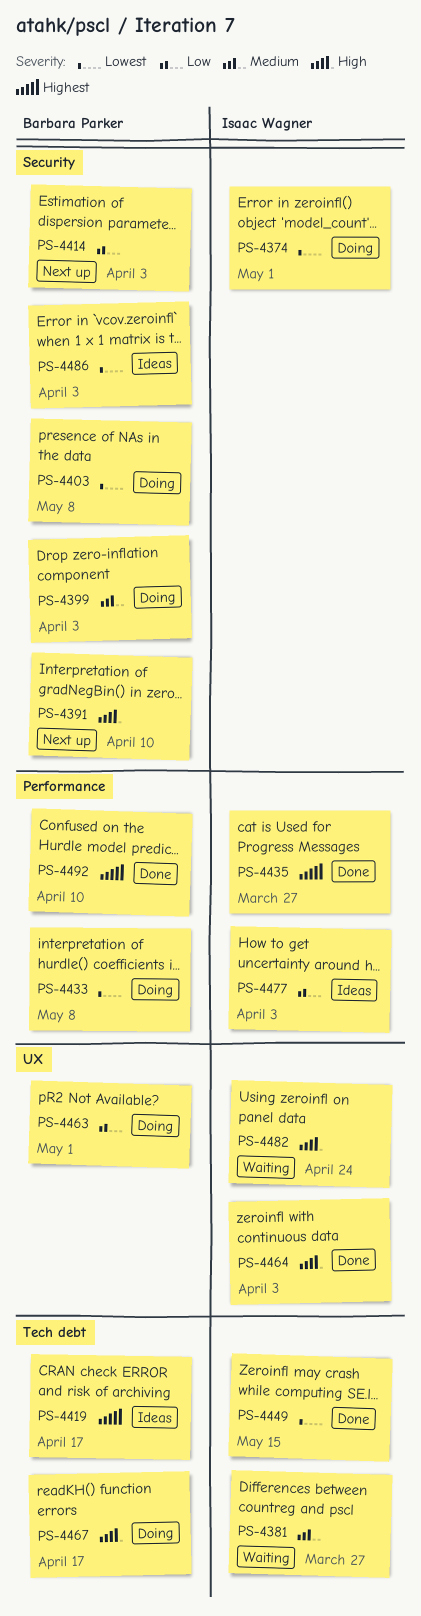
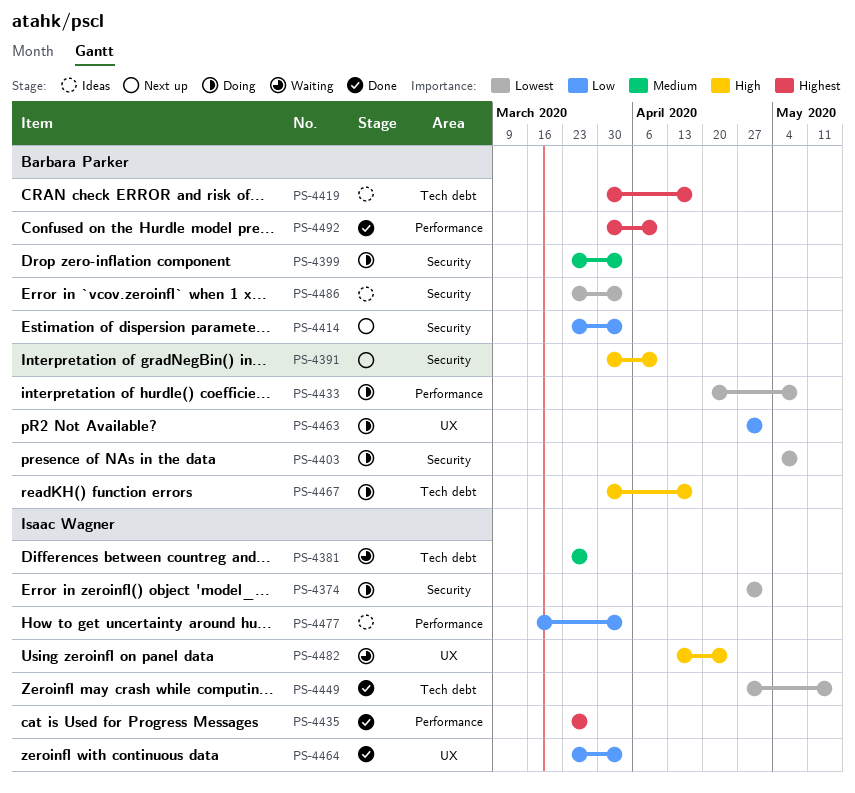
PS-4464, priority: High -> Low

